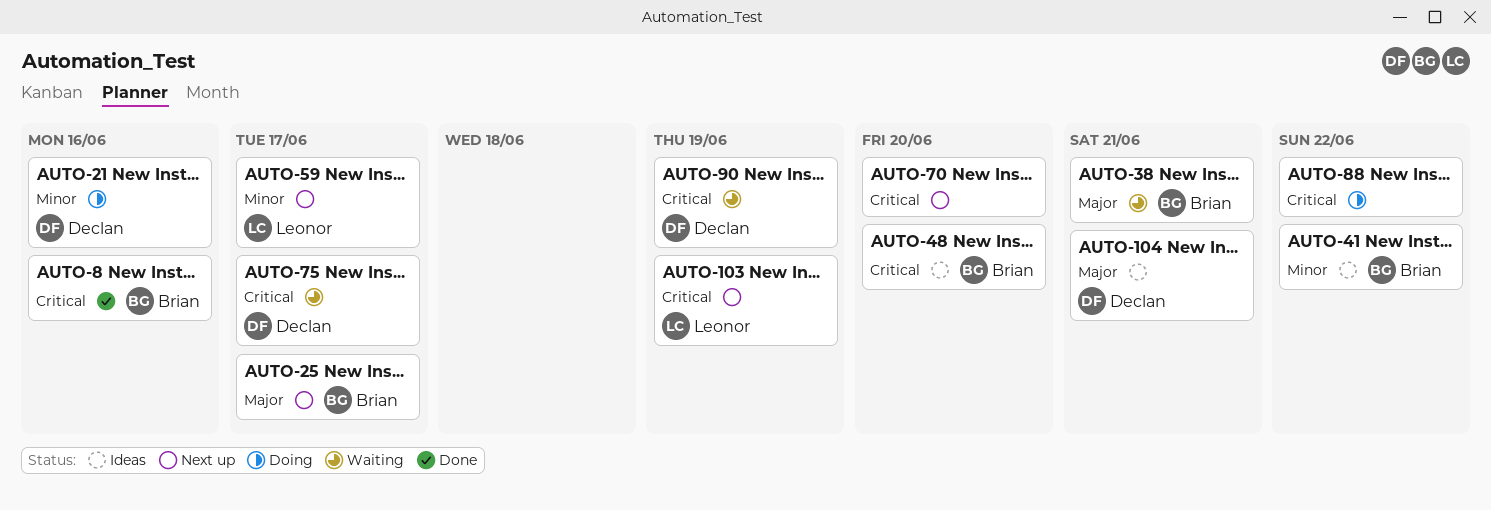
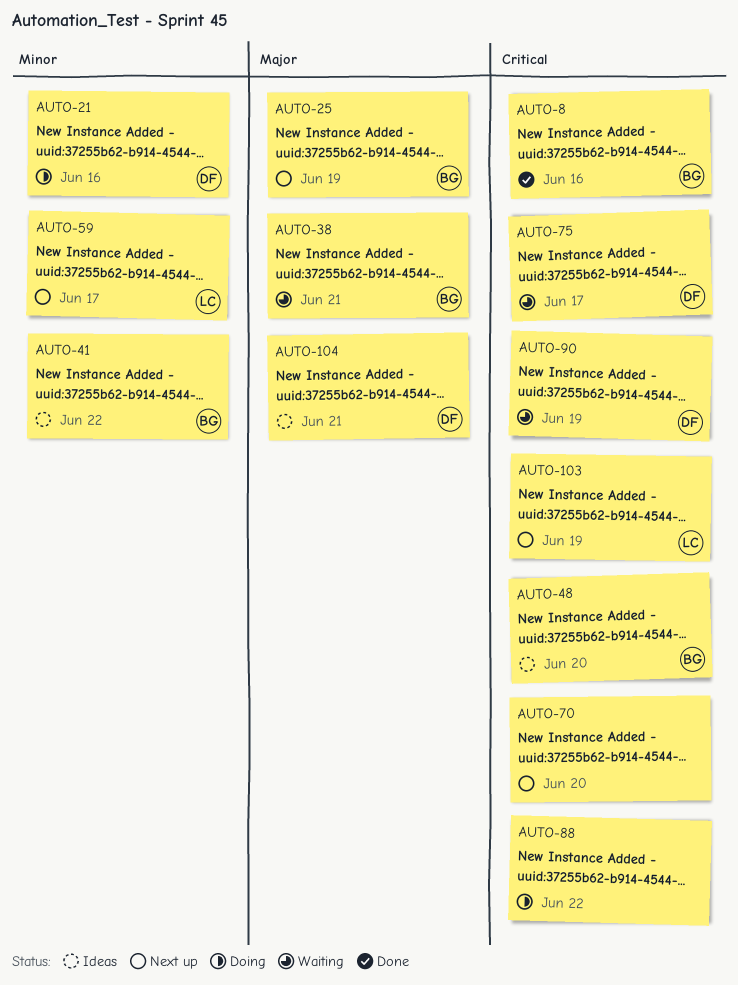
AUTO-25, due: Jun 17 -> Jun 19

